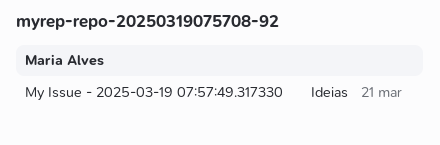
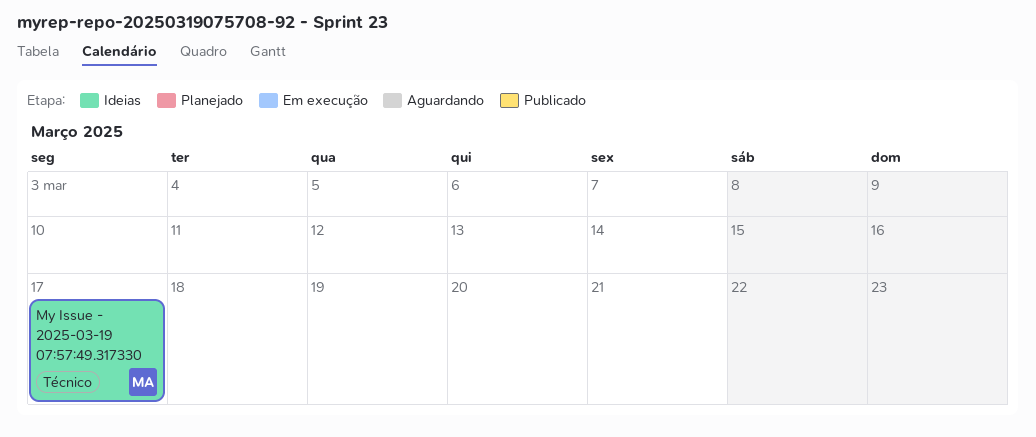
My Issue - 2025-03-19 07:57:49.317330, due: Mar 21 -> Mar 17

